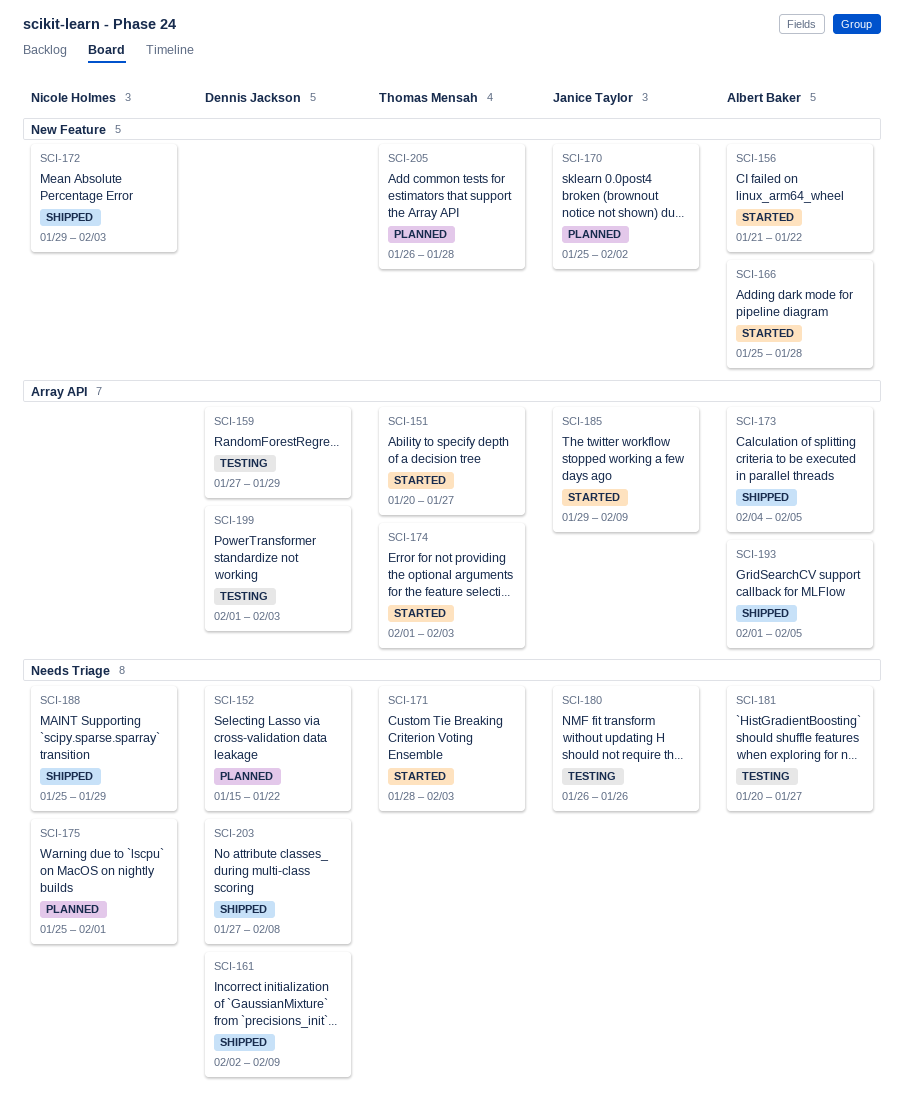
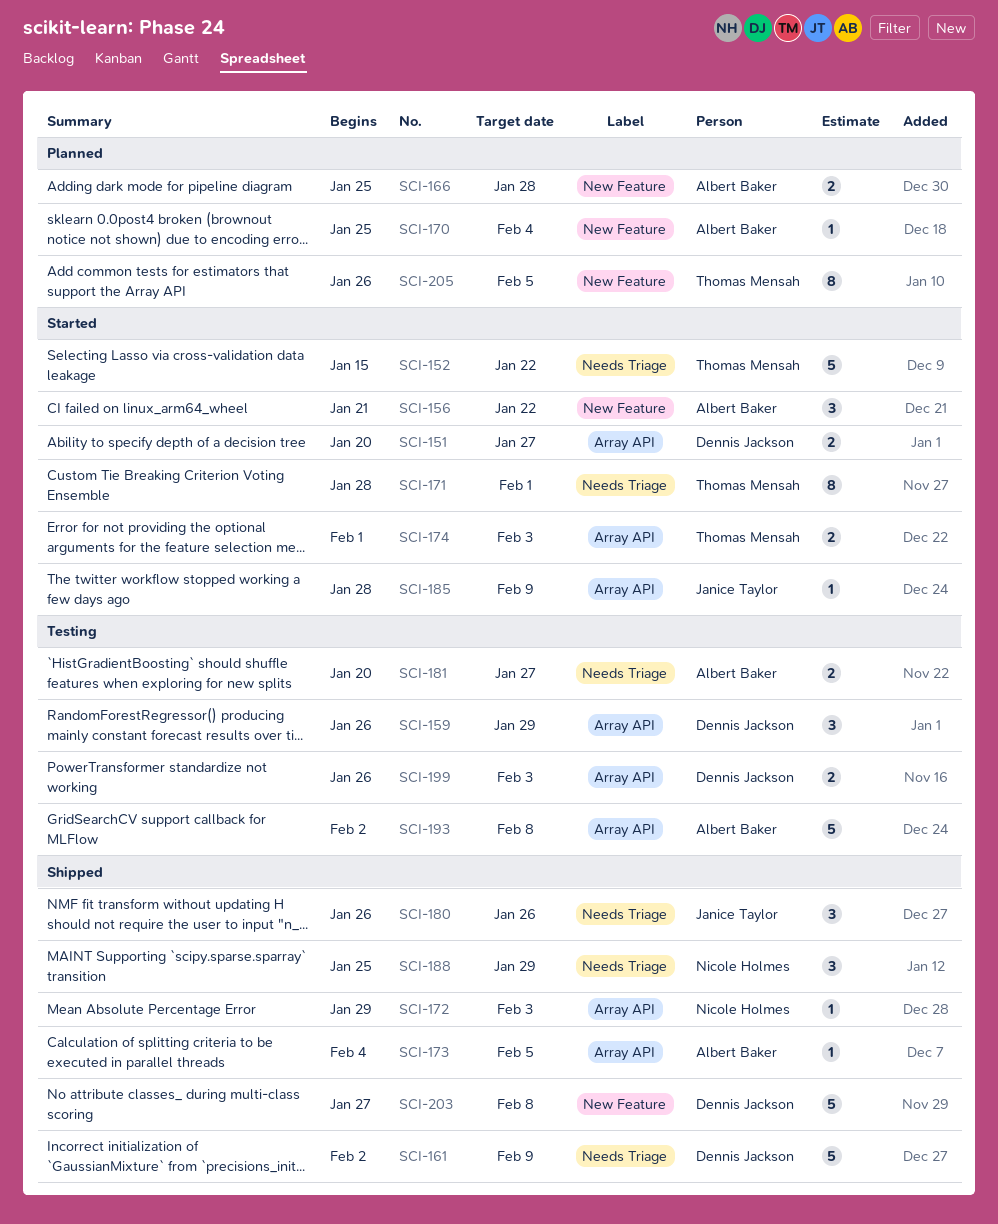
SCI-151, owner: Thomas Mensah -> Dennis Jackson
SCI-152, status: Planned -> Started
SCI-152, owner: Dennis Jackson -> Thomas Mensah
SCI-159, start: Jan 27 -> Jan 26
SCI-166, status: Started -> Planned
SCI-170, owner: Janice Taylor -> Albert Baker
SCI-170, due: Feb 2 -> Feb 4
SCI-171, due: Feb 3 -> Feb 1
SCI-172, label: New Feature -> Array API
SCI-175: present -> none
SCI-180, status: Testing -> Shipped
SCI-185, start: Jan 29 -> Jan 28
SCI-193, status: Shipped -> Testing
SCI-193, start: Feb 1 -> Feb 2
SCI-193, due: Feb 5 -> Feb 8
SCI-199, start: Feb 1 -> Jan 26
SCI-203, label: Needs Triage -> New Feature
SCI-205, due: Jan 28 -> Feb 5

